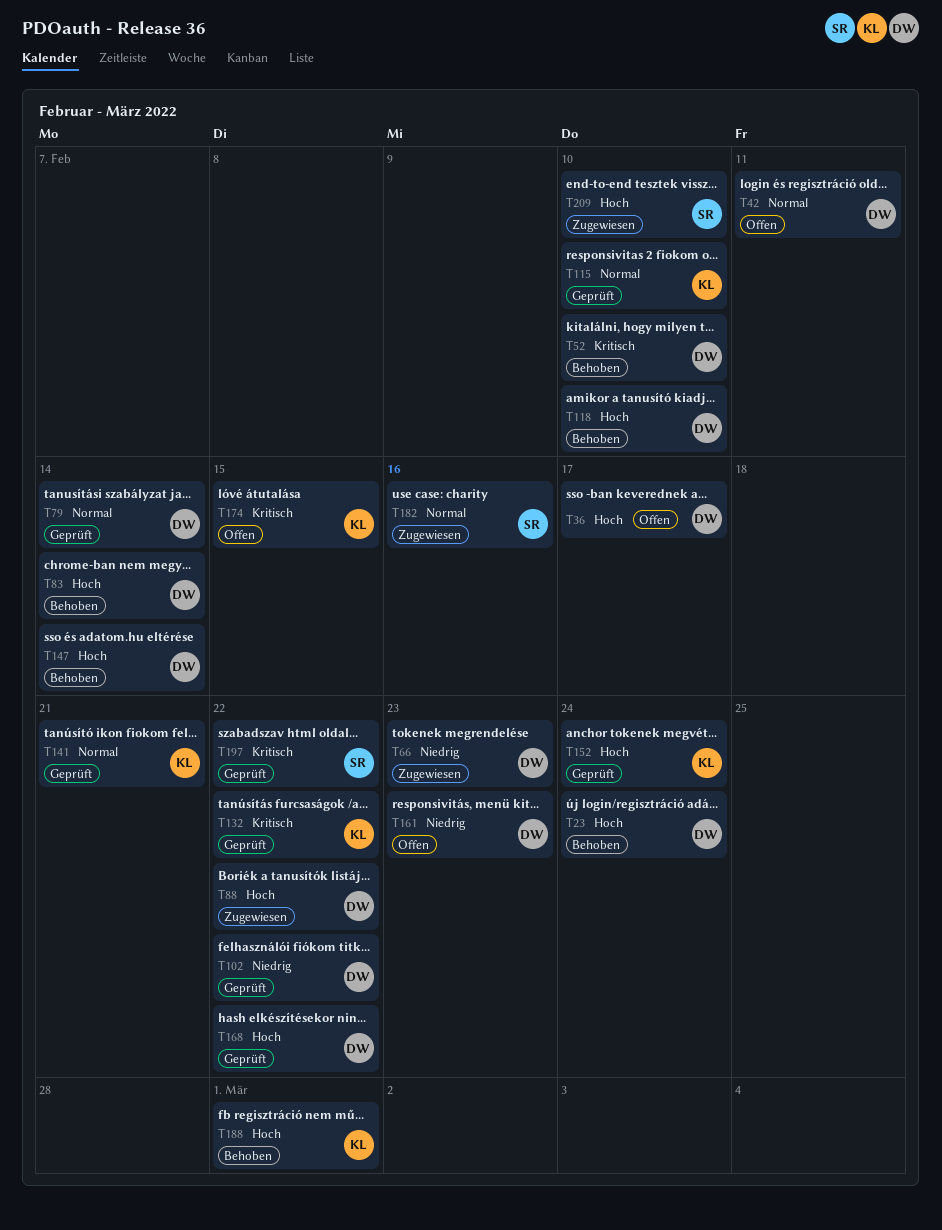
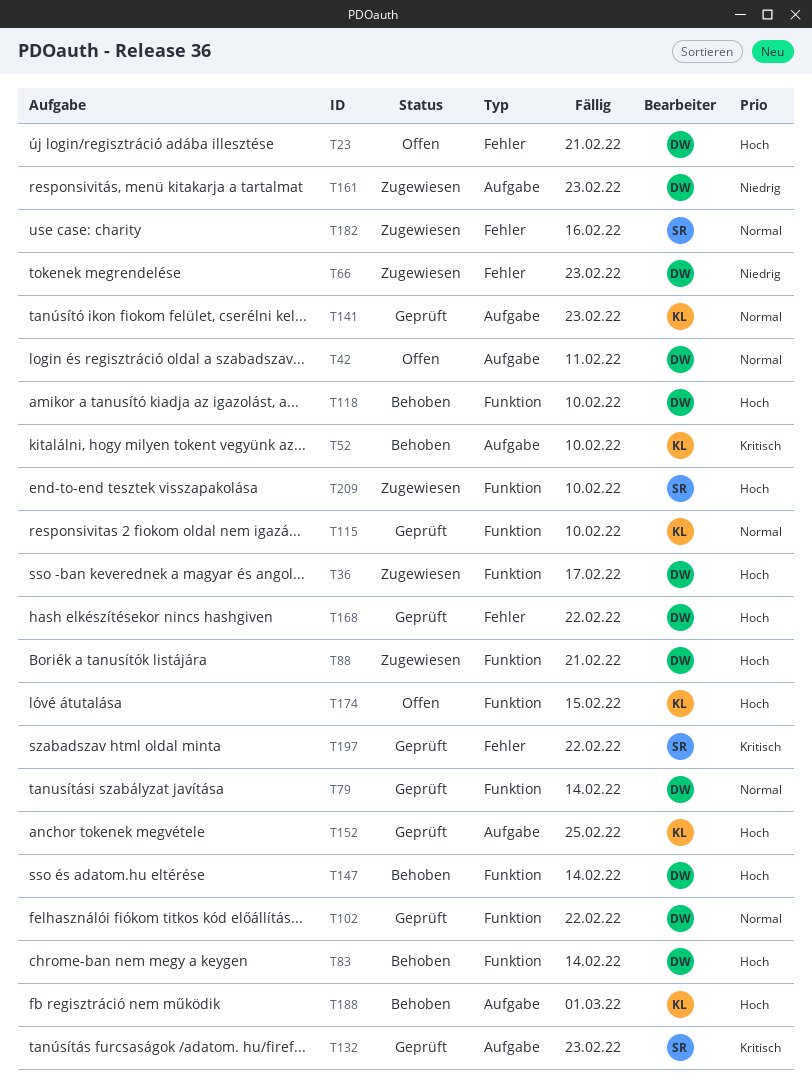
T23, status: Behoben -> Offen
T23, due: Feb 24 -> Feb 21
T36, status: Offen -> Zugewiesen
T52, owner: DW -> KL
T88, due: Feb 22 -> Feb 21
T102, priority: Niedrig -> Normal
T132, owner: KL -> SR
T132, due: Feb 22 -> Feb 23
T141, due: Feb 21 -> Feb 23
T152, due: Feb 24 -> Feb 25
T161, status: Offen -> Zugewiesen
T174, priority: Kritisch -> Hoch

